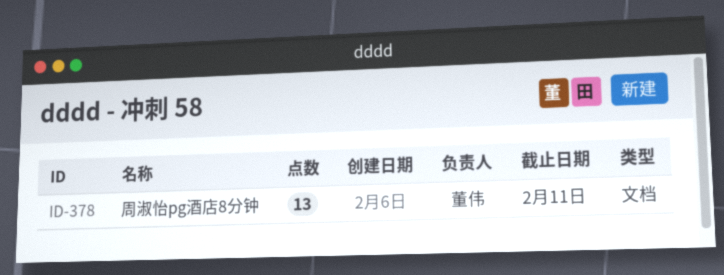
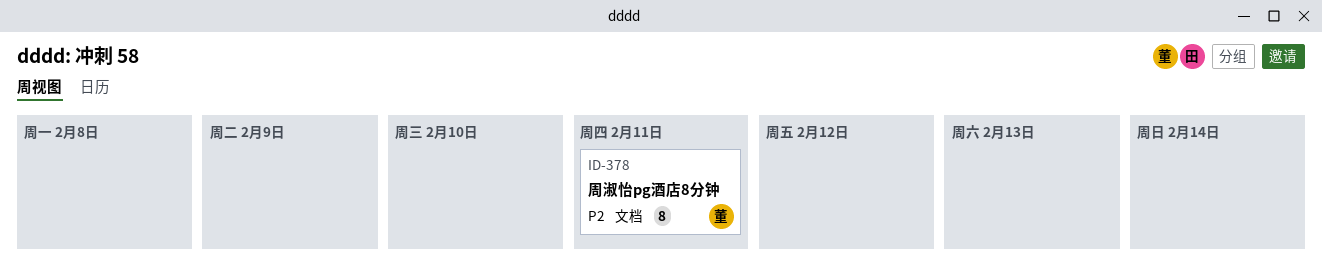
ID-378, estimate: 13 -> 8

